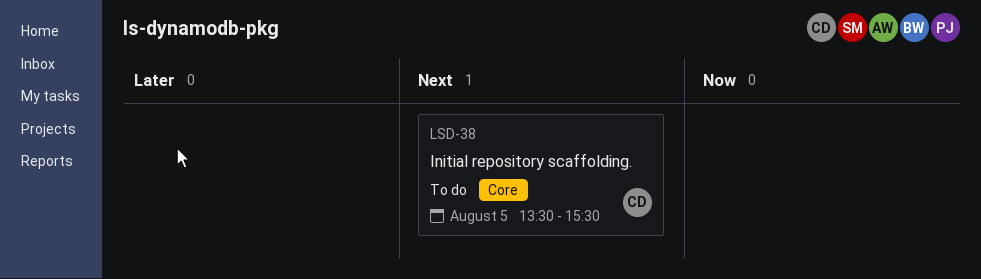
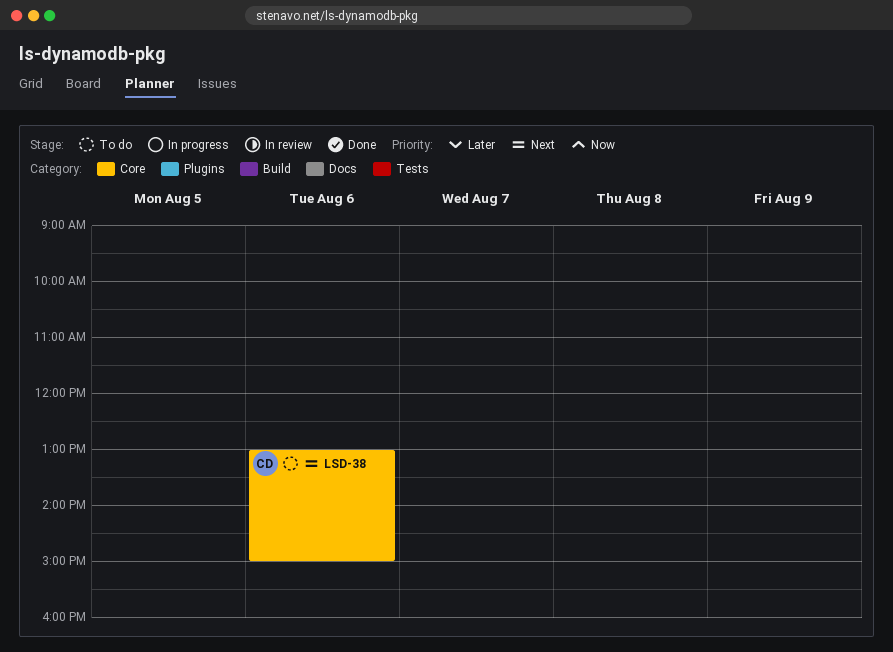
LSD-38, day: Aug 5 -> Aug 6
LSD-38, begins: 13:30 -> 13:00
LSD-38, ends: 15:30 -> 15:00

